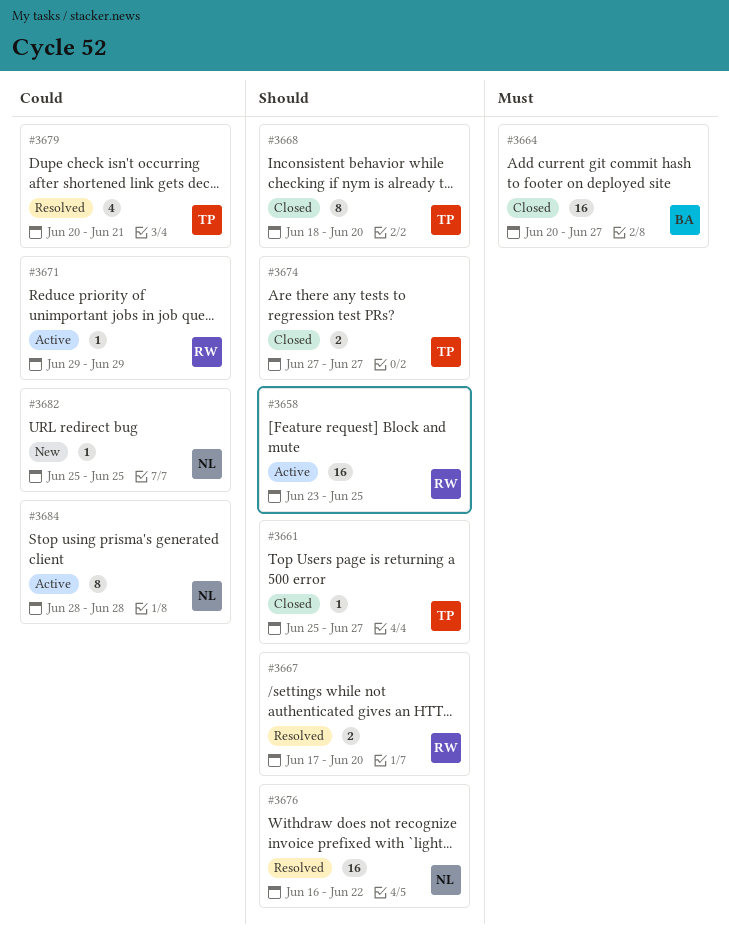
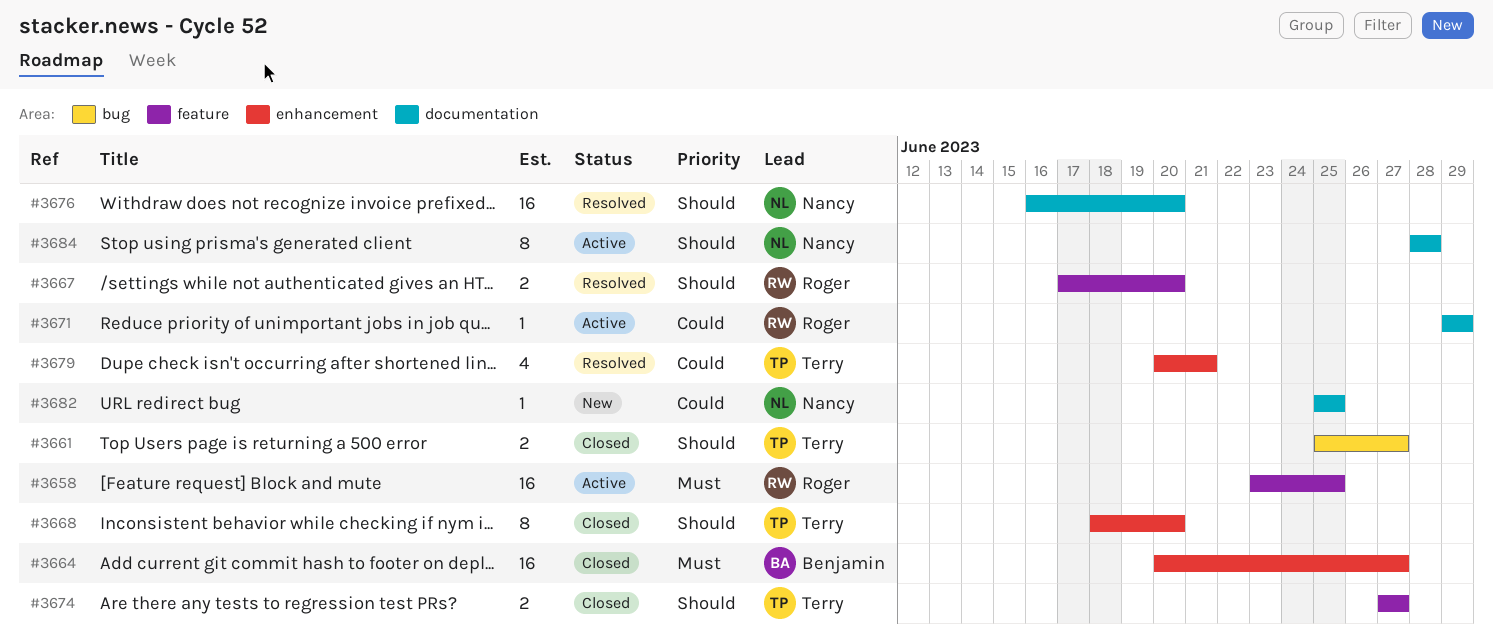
#3658, priority: Should -> Must
#3661, estimate: 1 -> 2
#3676, due: Jun 22 -> Jun 20
#3684, priority: Could -> Should

